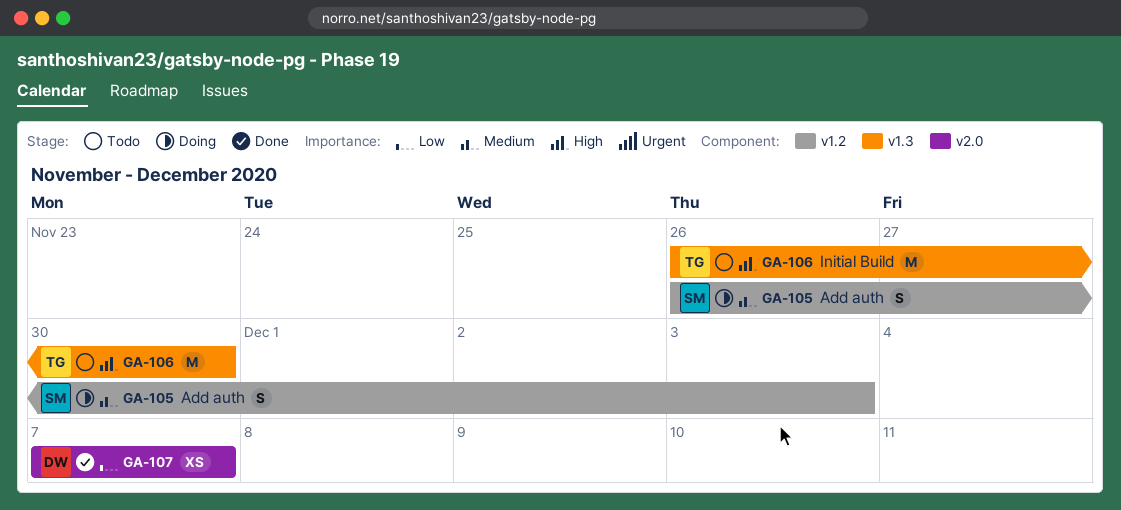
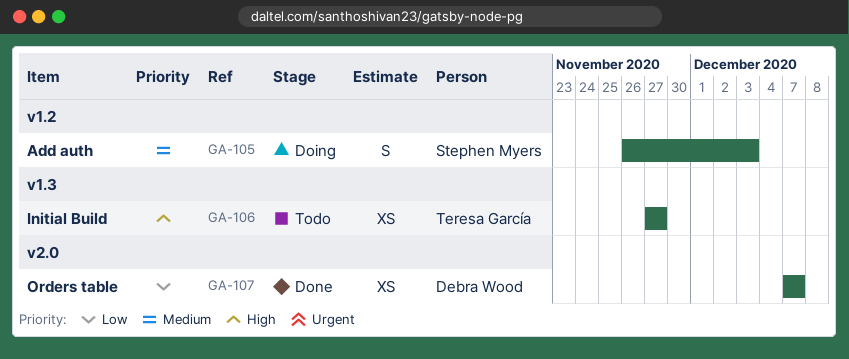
GA-106, estimate: M -> XS
GA-106, start: Nov 26 -> Nov 27
GA-106, due: Nov 30 -> Nov 27

